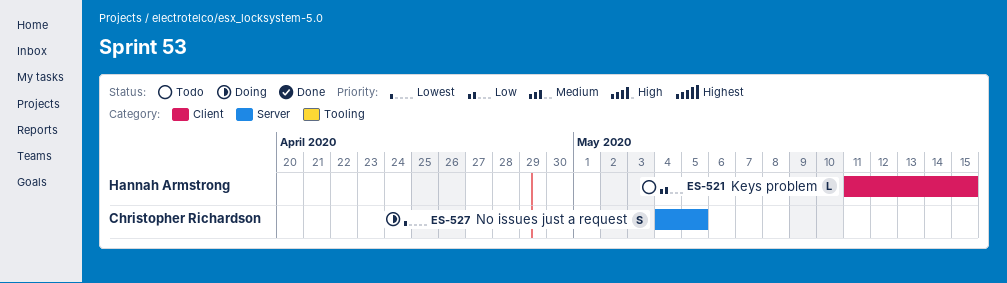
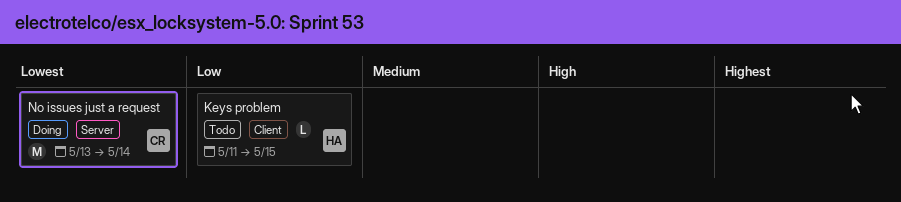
No issues just a request, estimate: S -> M
No issues just a request, start: May 4 -> May 13
No issues just a request, due: May 5 -> May 14

